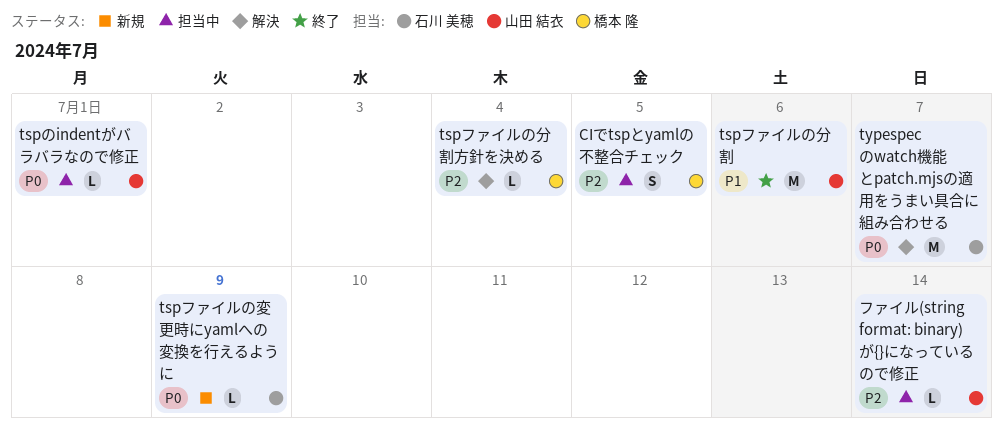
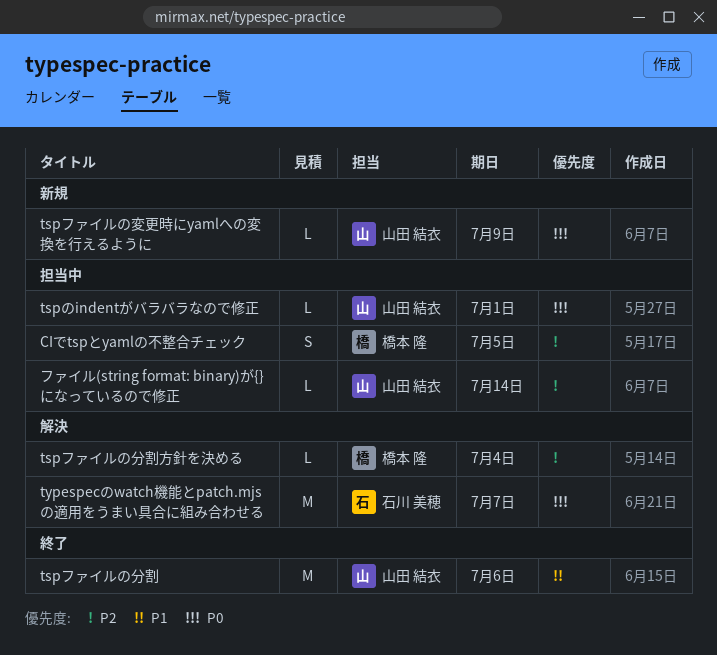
tspファイルの変更時にyamlへの変換を行えるように, owner: 石川 美穂 -> 山田 結衣

